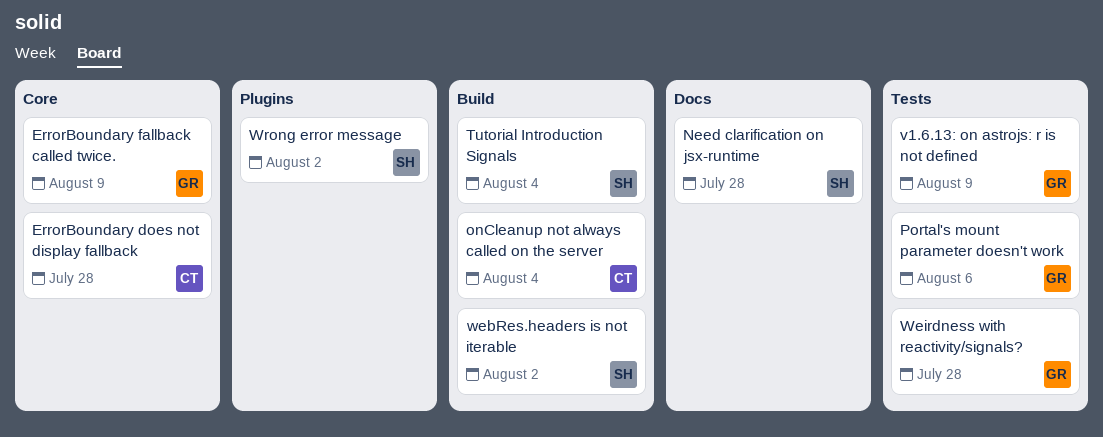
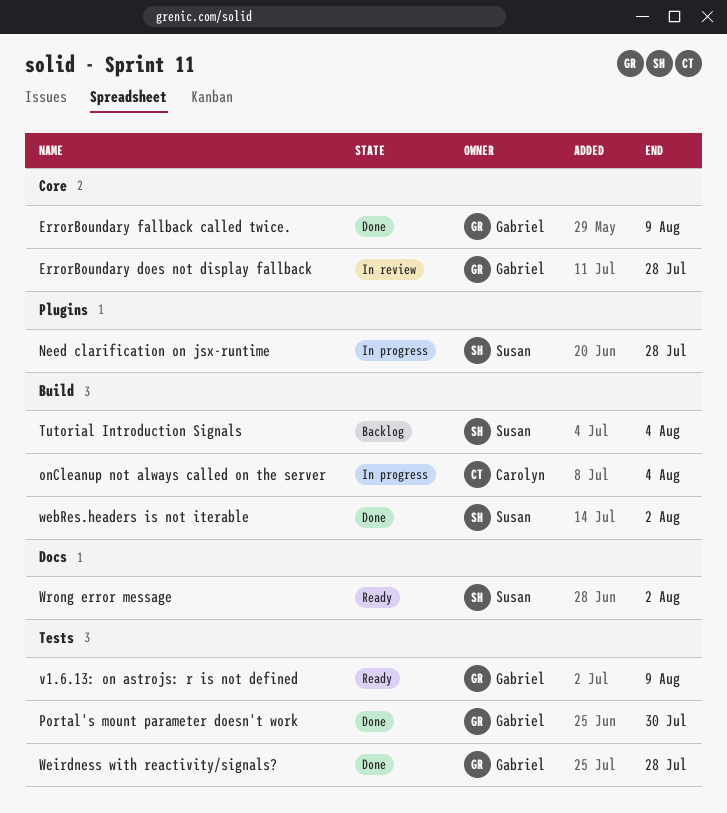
ErrorBoundary does not display fallback, owner: Carolyn -> Gabriel
Need clarification on jsx-runtime, label: Docs -> Plugins
Portal's mount parameter doesn't work, due: Aug 6 -> Jul 30
Wrong error message, label: Plugins -> Docs

